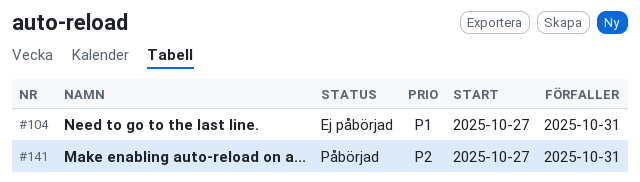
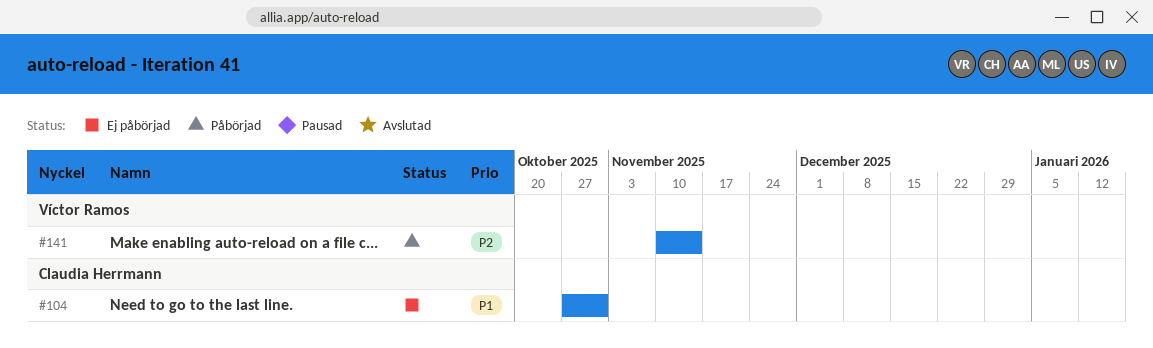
#141, start: Oct 27 -> Nov 10
#141, due: Oct 31 -> Nov 14

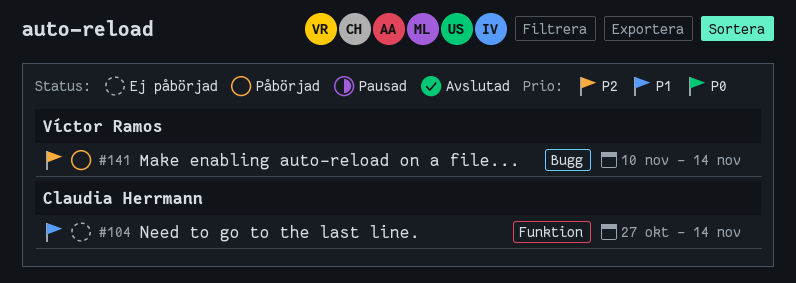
#104, due: Oct 31 -> Nov 14

